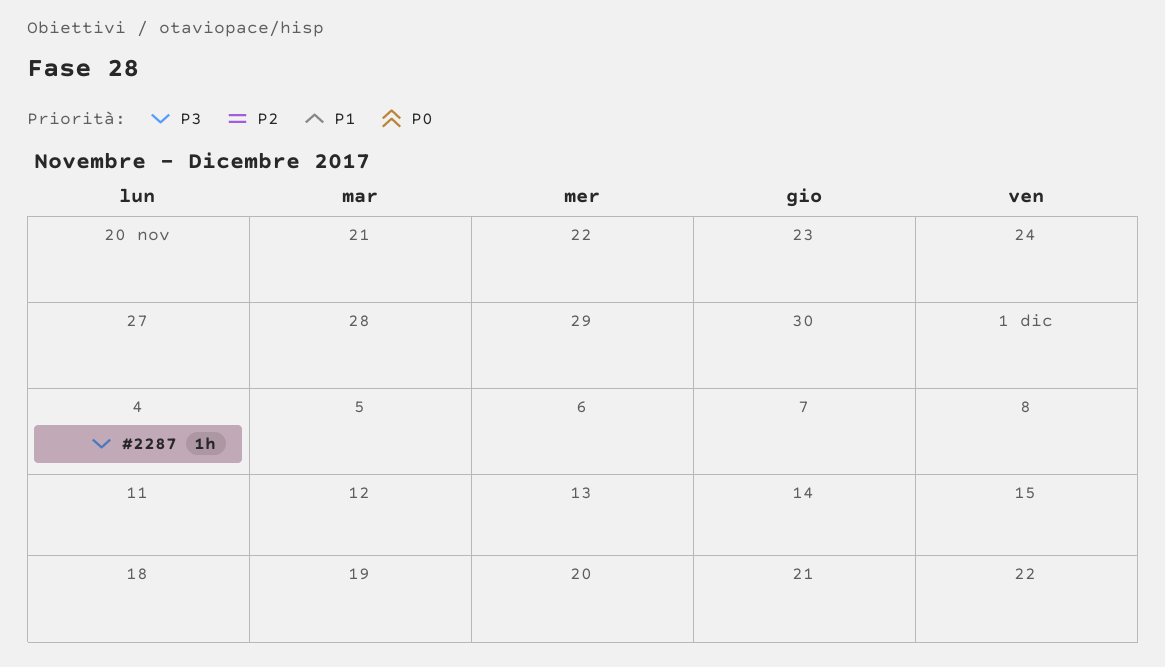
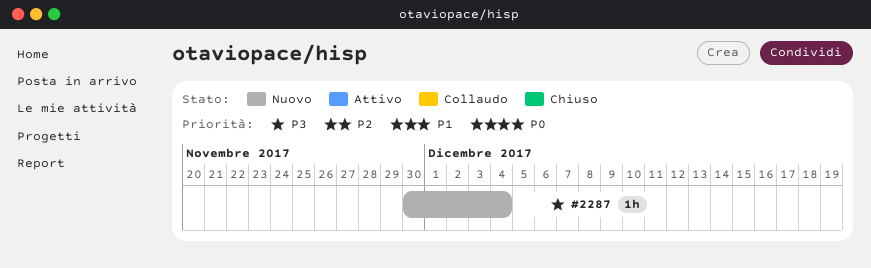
#2287, start: Dec 4 -> Nov 30

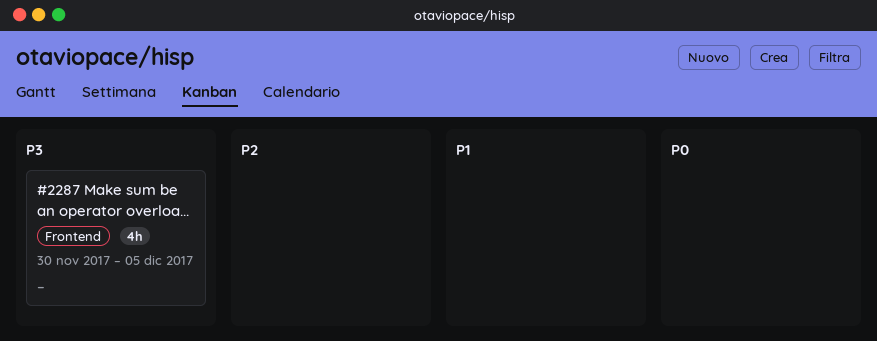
#2287, estimate: 1h -> 4h
#2287, due: Dec 4 -> Dec 5

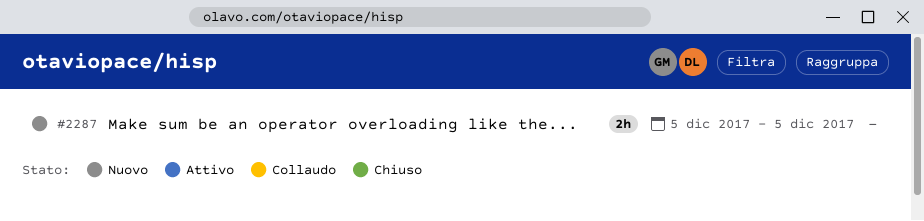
#2287, estimate: 4h -> 2h
#2287, start: Nov 30 -> Dec 5

